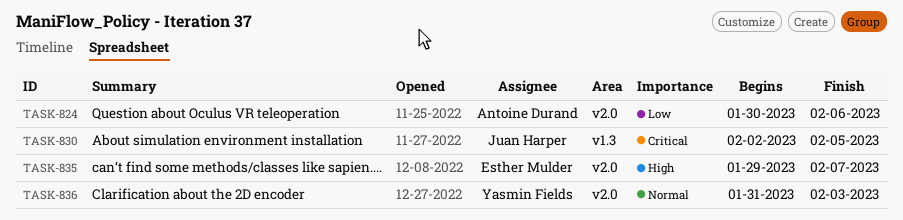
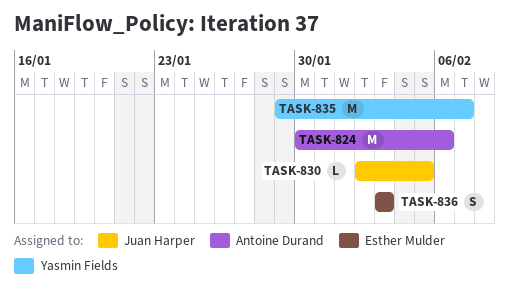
TASK-835, owner: Esther Mulder -> Yasmin Fields
TASK-836, owner: Yasmin Fields -> Esther Mulder
TASK-836, start: Jan 31 -> Feb 3

